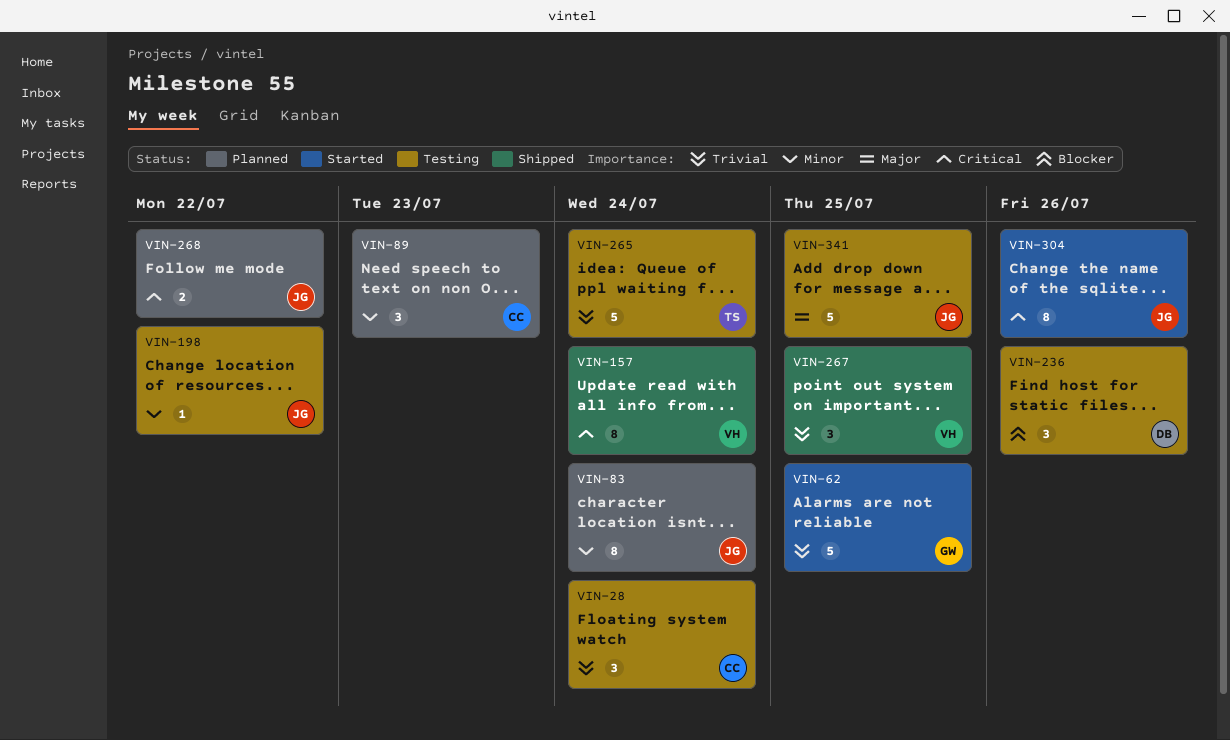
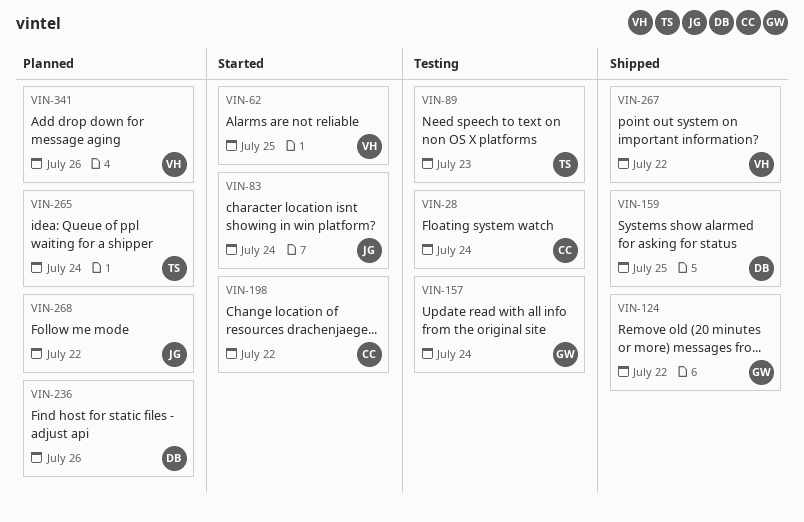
VIN-62, owner: GW -> VH
VIN-83, status: Planned -> Started
VIN-89, status: Planned -> Testing
VIN-89, owner: CC -> TS
VIN-124: none -> present
VIN-157, status: Shipped -> Testing
VIN-157, owner: VH -> GW
VIN-159: none -> present
VIN-198, status: Testing -> Started
VIN-198, owner: JG -> CC
VIN-236, status: Testing -> Planned
VIN-265, status: Testing -> Planned
VIN-267, due: Jul 25 -> Jul 22
VIN-304: present -> none
VIN-341, status: Testing -> Planned
VIN-341, owner: JG -> VH
VIN-341, due: Jul 25 -> Jul 26

